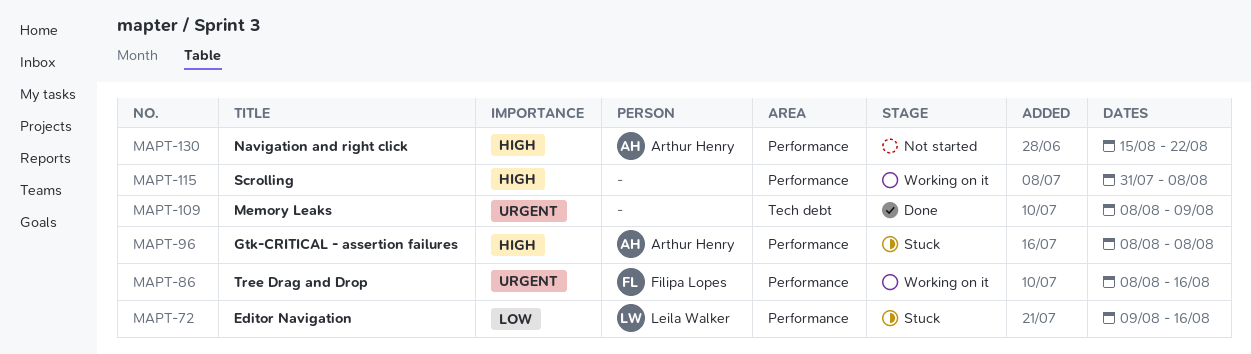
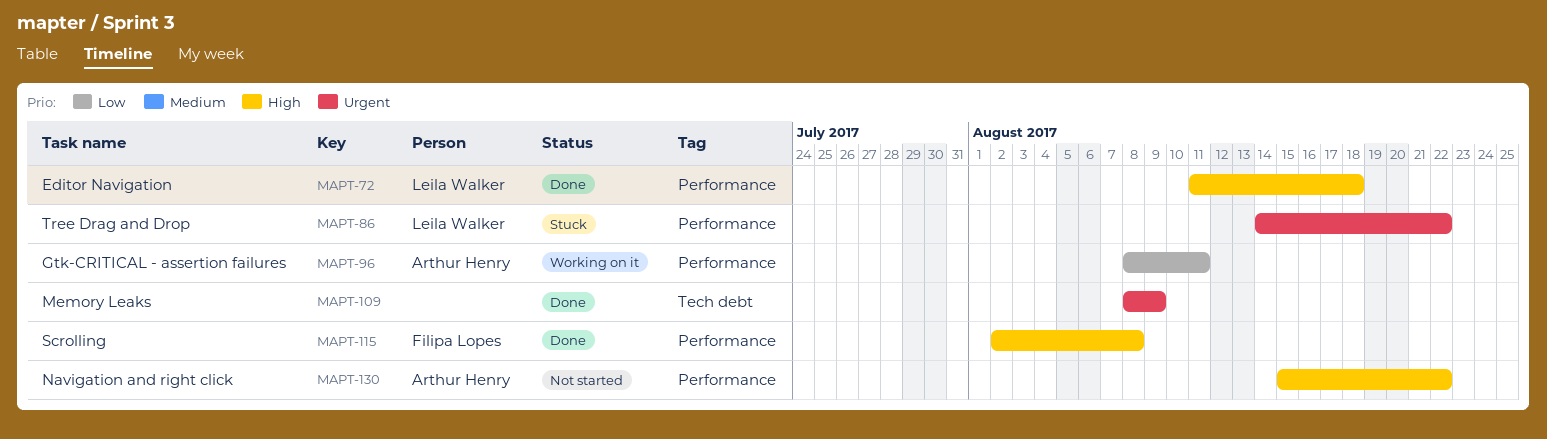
MAPT-72, status: Stuck -> Done
MAPT-72, priority: Low -> High
MAPT-72, start: Aug 9 -> Aug 11
MAPT-72, due: Aug 16 -> Aug 18
MAPT-86, status: Working on it -> Stuck
MAPT-86, owner: Filipa Lopes -> Leila Walker
MAPT-86, start: Aug 8 -> Aug 14
MAPT-86, due: Aug 16 -> Aug 22
MAPT-96, status: Stuck -> Working on it
MAPT-96, priority: High -> Low
MAPT-96, due: Aug 8 -> Aug 11
MAPT-115, status: Working on it -> Done
MAPT-115, owner: none -> Filipa Lopes
MAPT-115, start: Jul 31 -> Aug 2

